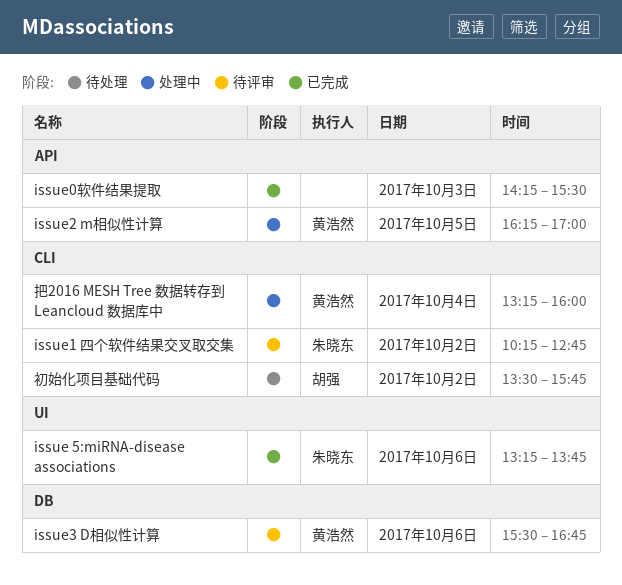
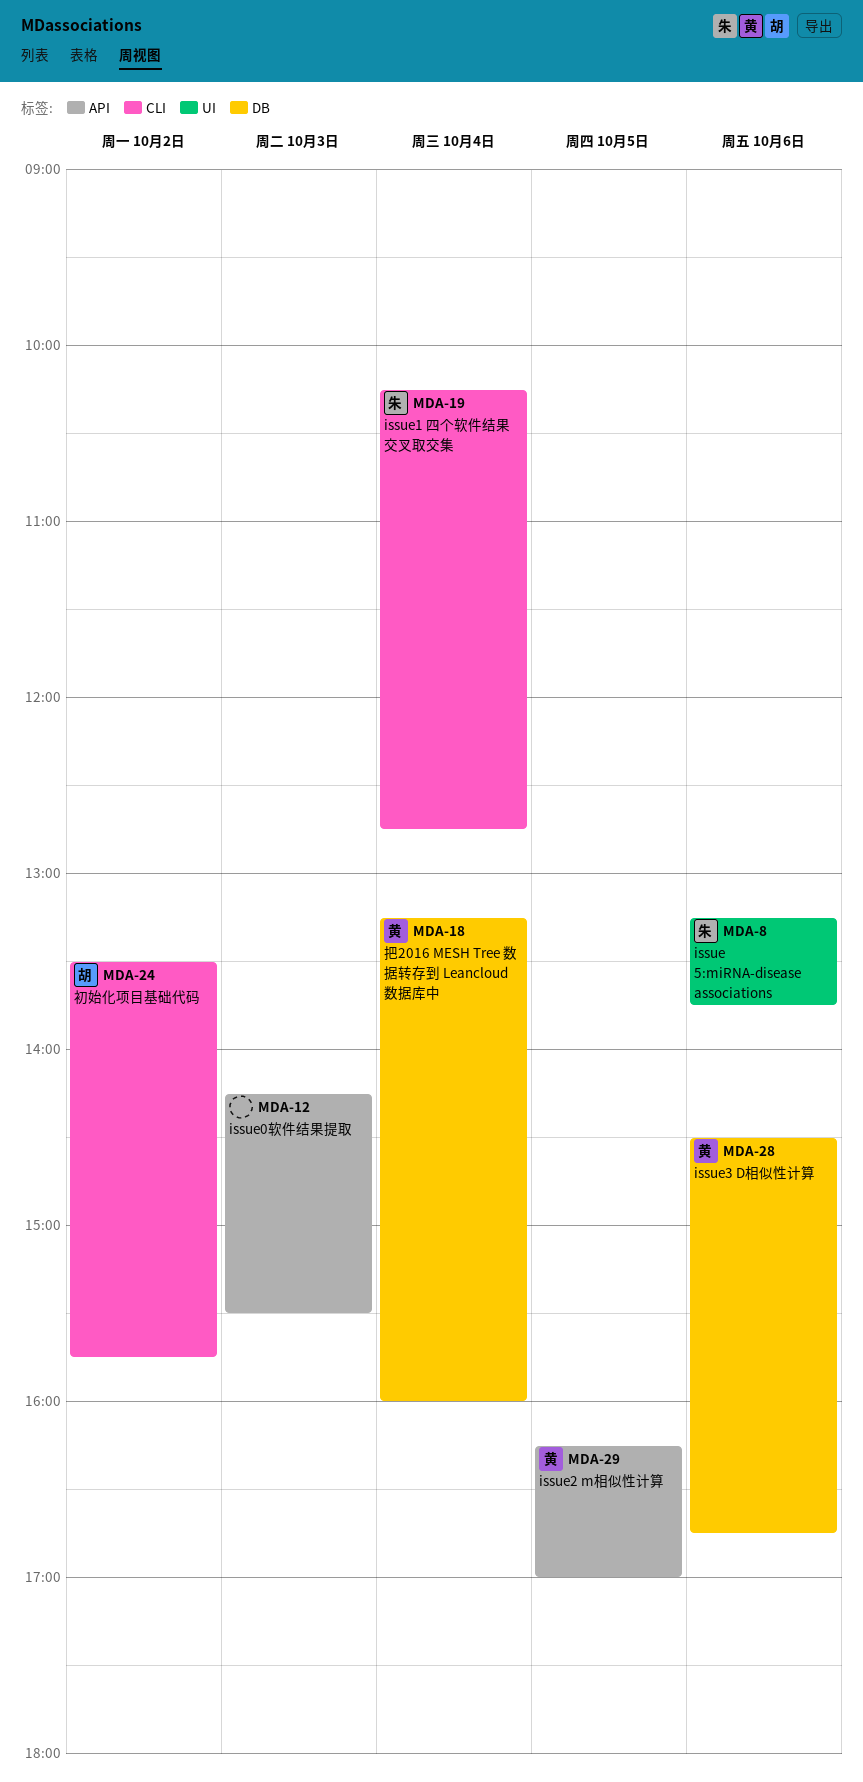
issue1 四个软件结果交叉取交集, day: Oct 2 -> Oct 4
issue3 D相似性计算, begins: 15:30 -> 14:30
把2016 MESH Tree 数据转存到 Leancloud 数据库中, label: CLI -> DB

